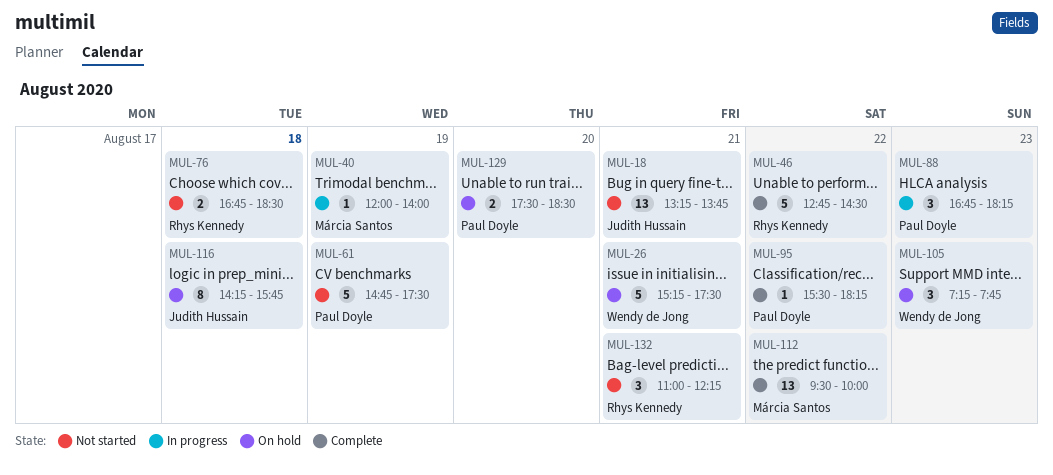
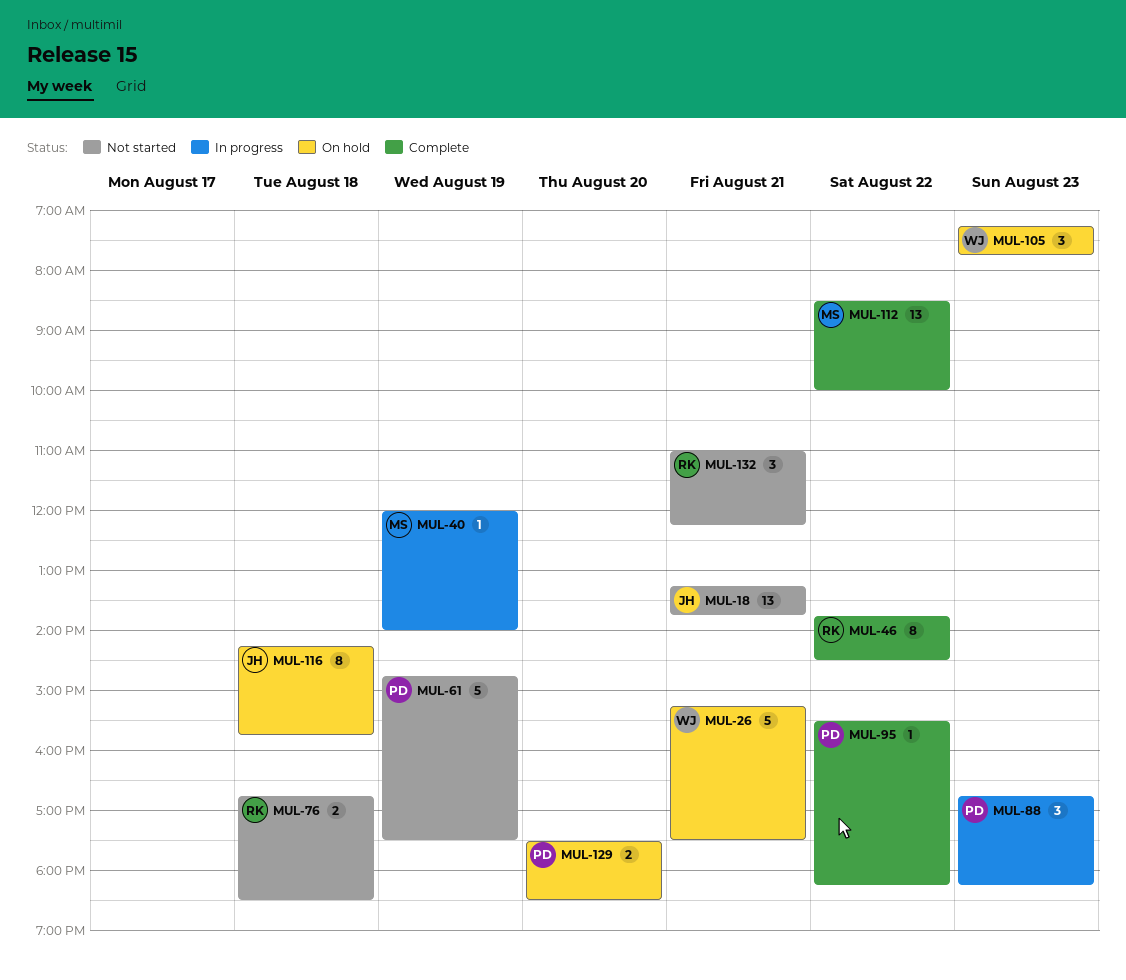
MUL-46, estimate: 5 -> 8
MUL-46, begins: 12:45 -> 13:45
MUL-112, begins: 09:30 -> 08:30

